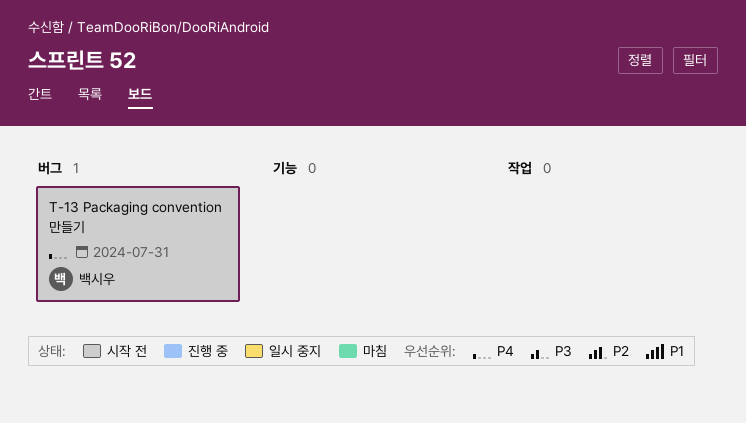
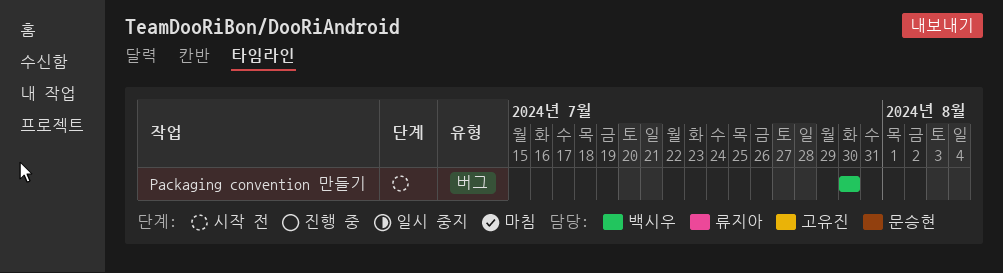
Packaging convention 만들기, due: Jul 31 -> Jul 30

